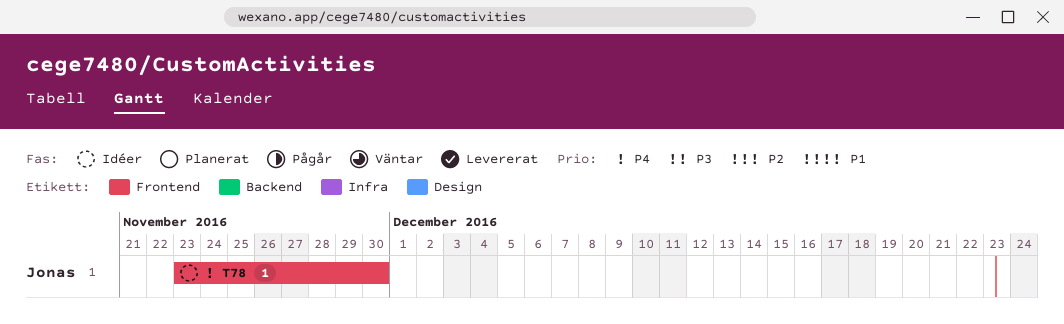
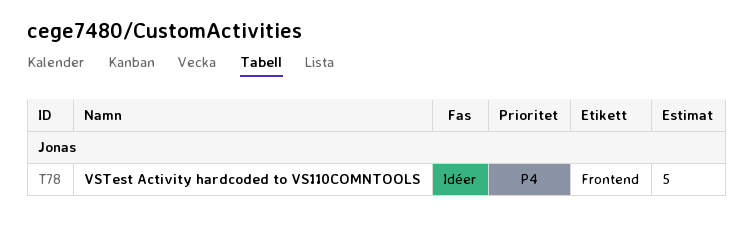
T78, estimate: 1 -> 5

